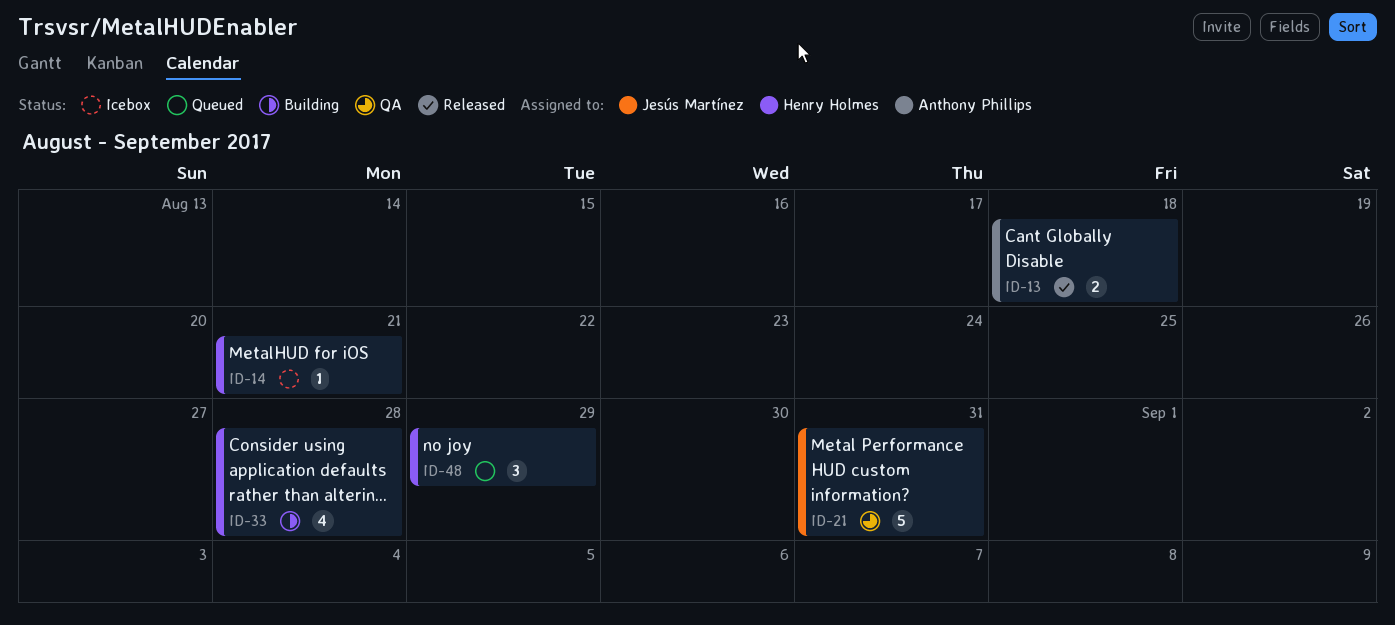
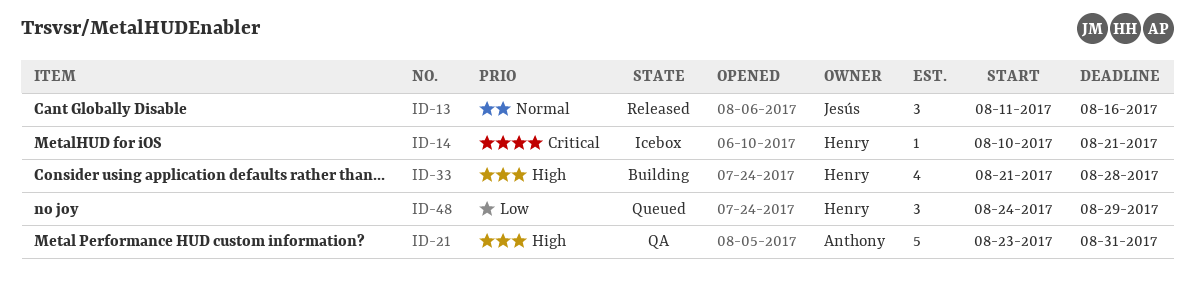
ID-13, owner: Anthony Phillips -> Jesús Martínez
ID-13, estimate: 2 -> 3
ID-13, due: Aug 18 -> Aug 16
ID-21, owner: Jesús Martínez -> Anthony Phillips

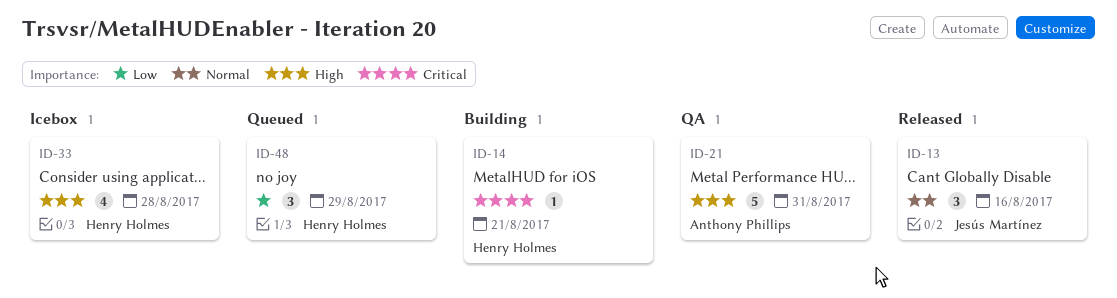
ID-14, status: Icebox -> Building
ID-33, status: Building -> Icebox

